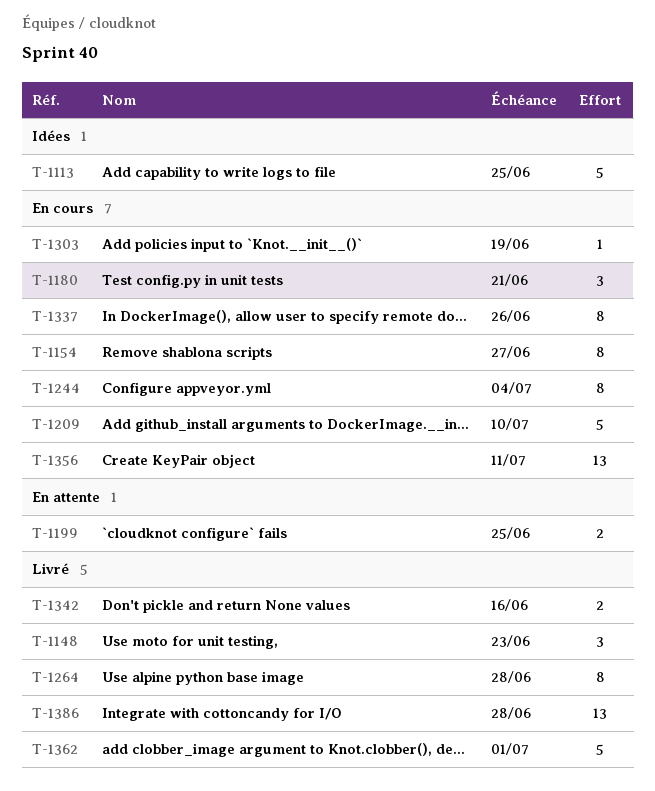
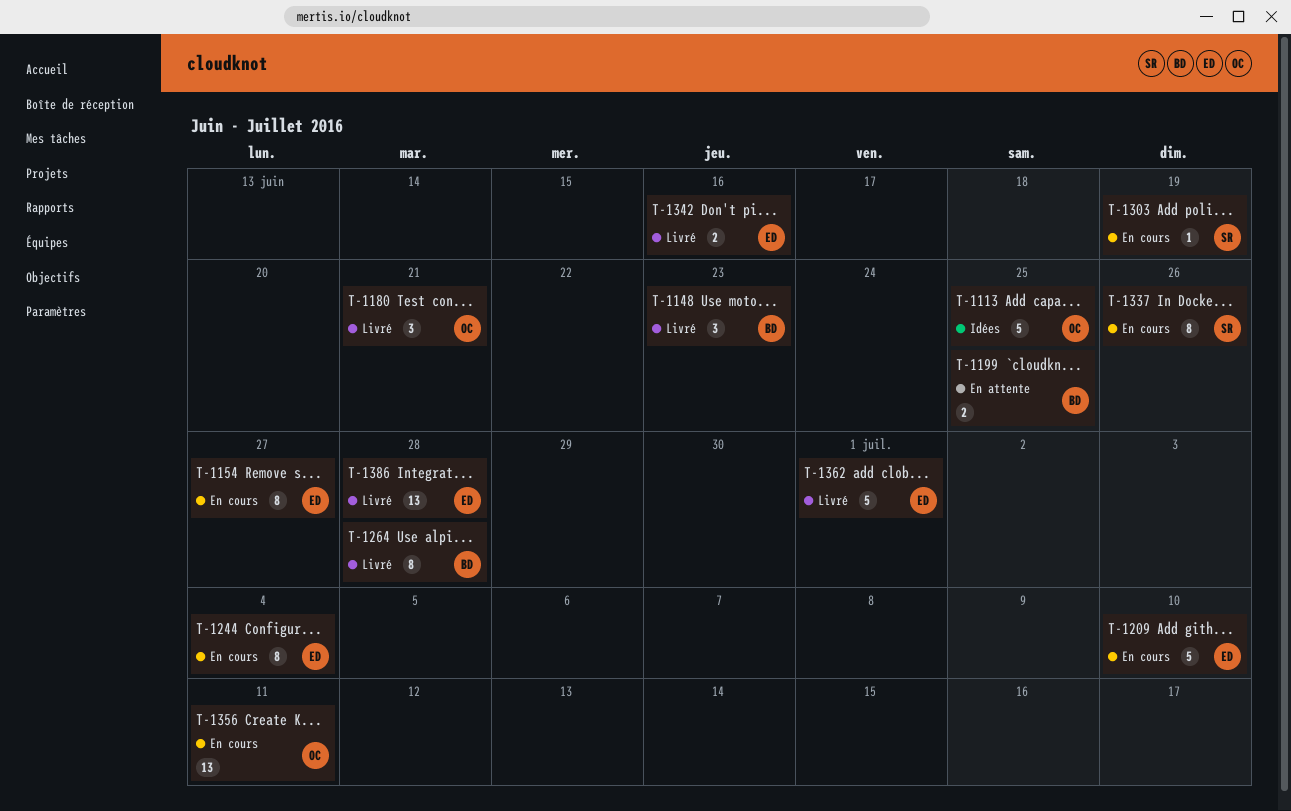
T-1180, status: En cours -> Livré

